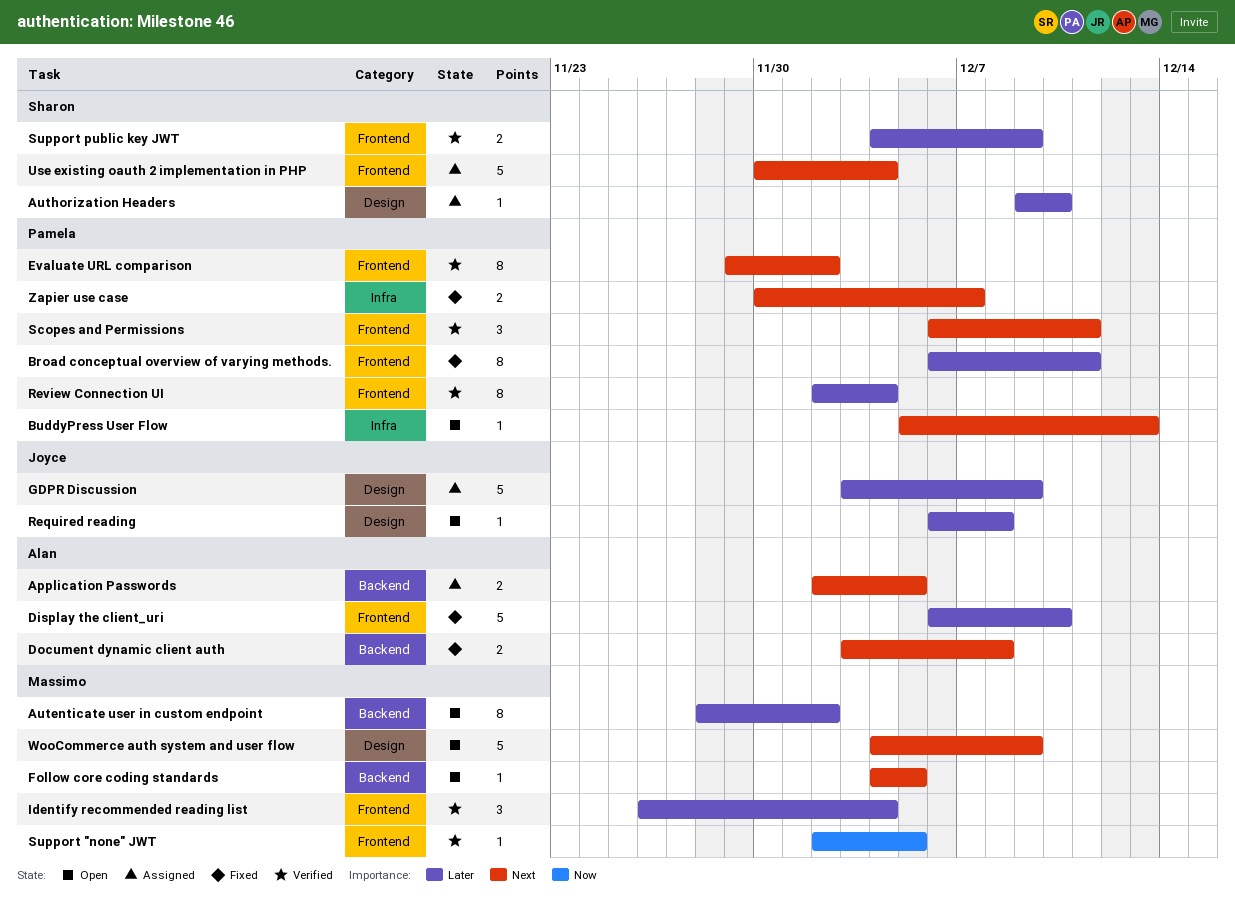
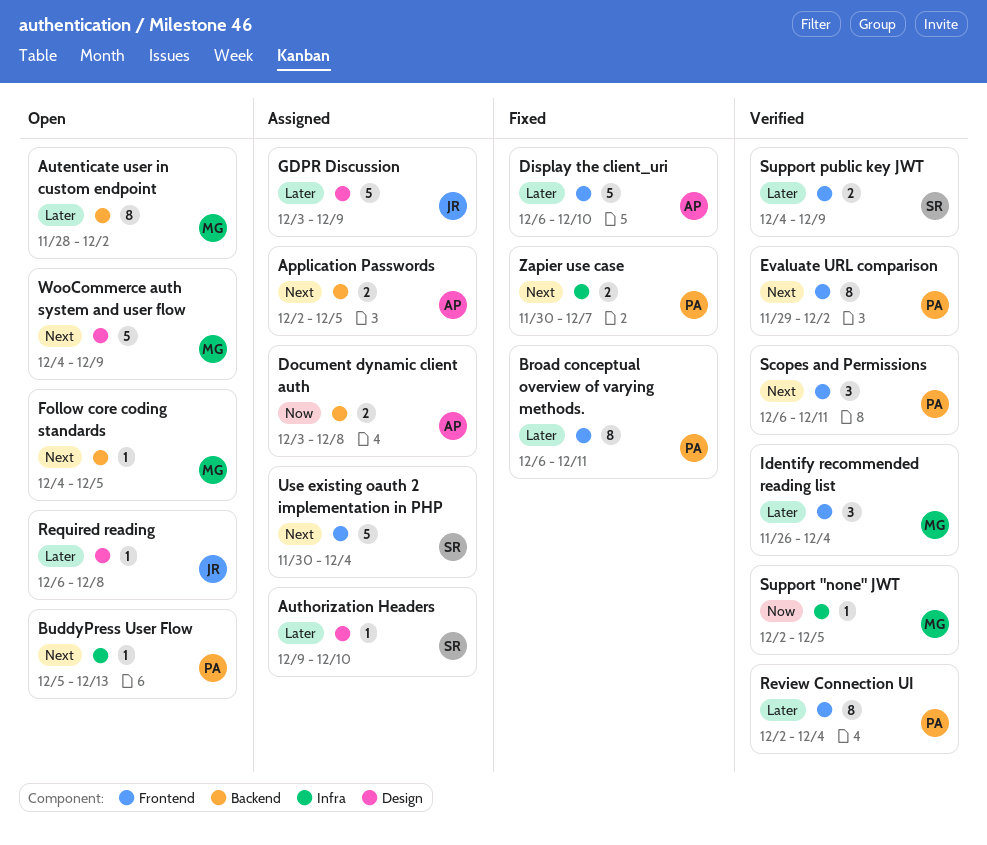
Document dynamic client auth, status: Fixed -> Assigned
Document dynamic client auth, priority: Next -> Now
Support "none" JWT, label: Frontend -> Infra

